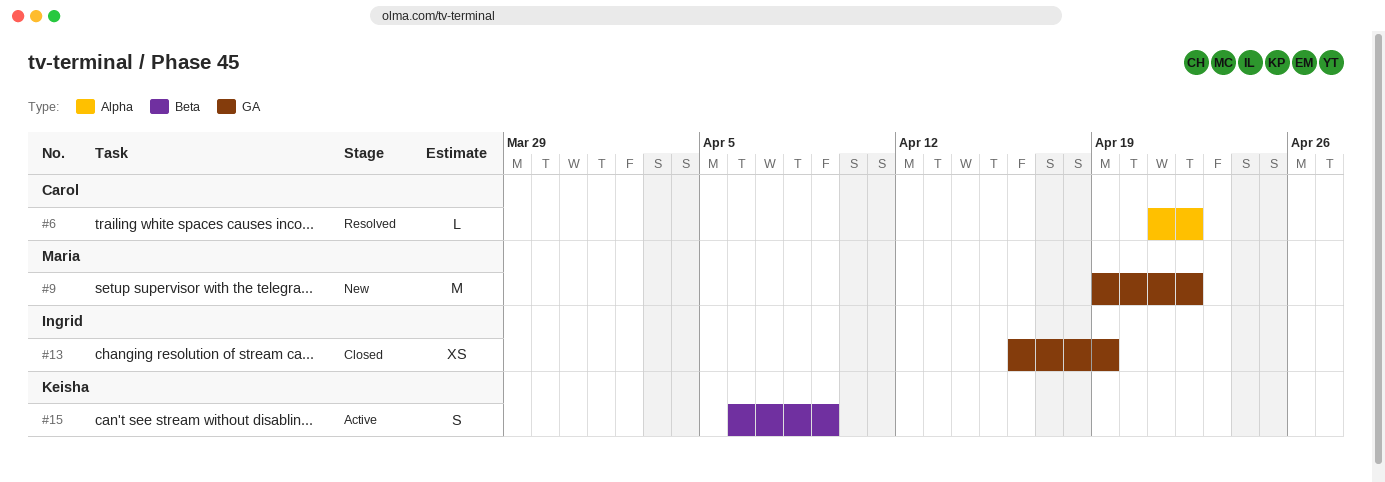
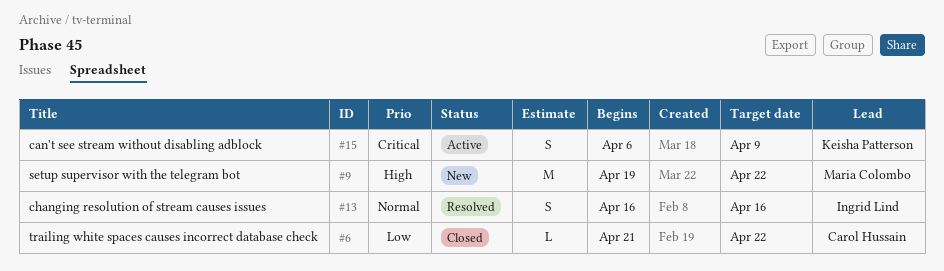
#6, status: Resolved -> Closed
#13, status: Closed -> Resolved
#13, estimate: XS -> S
#13, due: Apr 19 -> Apr 16

